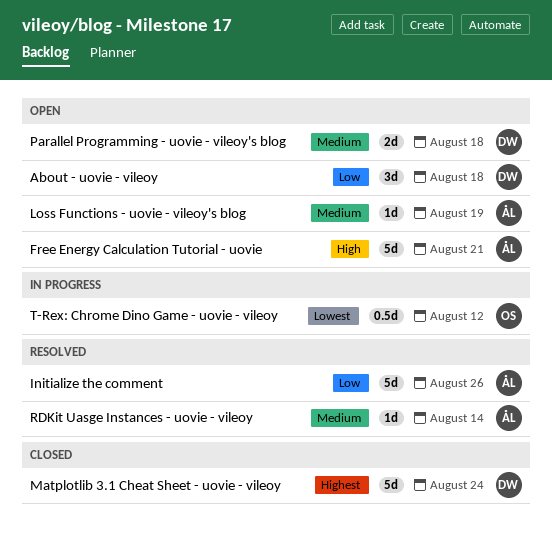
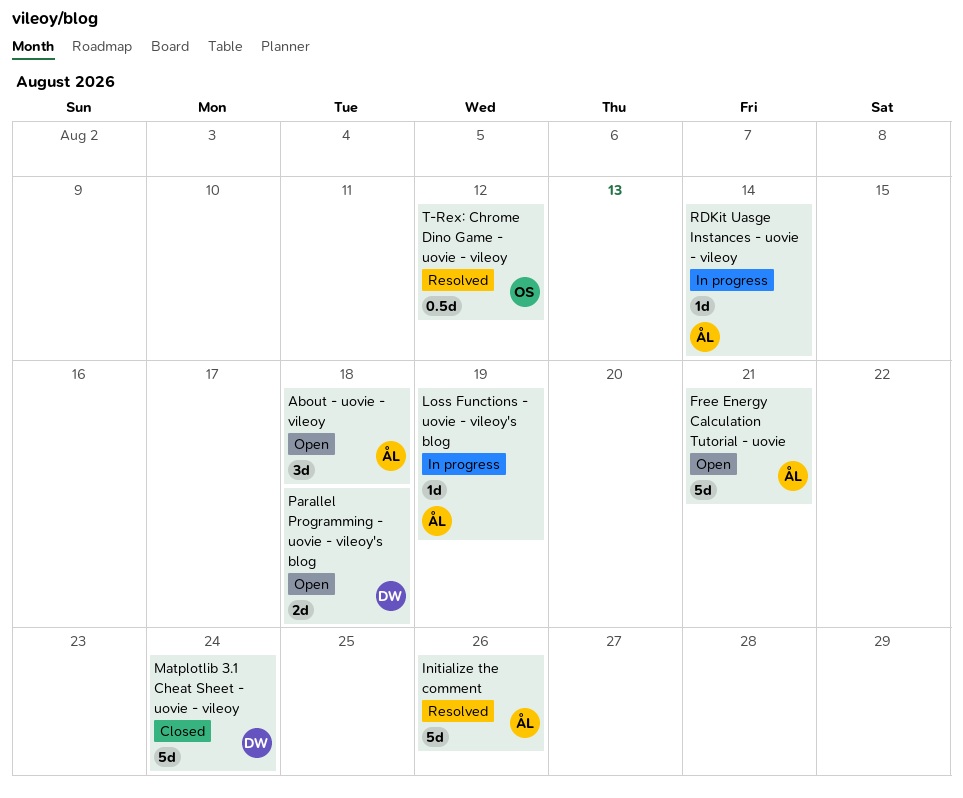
About - uovie - vileoy, owner: DW -> ÅL
Loss Functions - uovie - vileoy's blog, status: Open -> In progress
RDKit Uasge Instances - uovie - vileoy, status: Resolved -> In progress
T-Rex: Chrome Dino Game - uovie - vileoy, status: In progress -> Resolved

